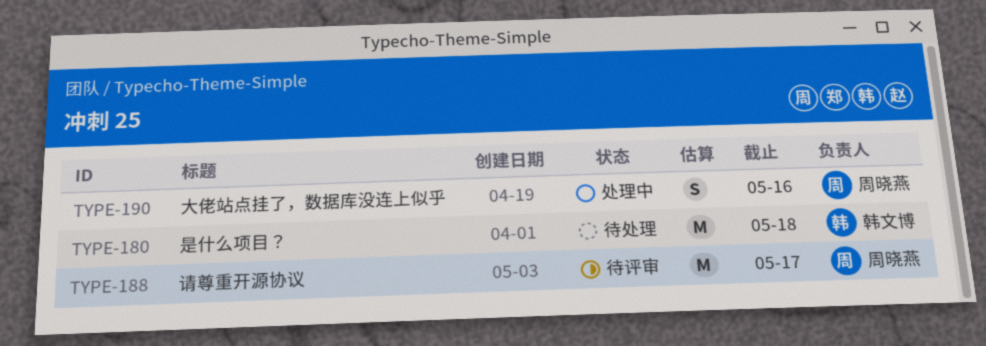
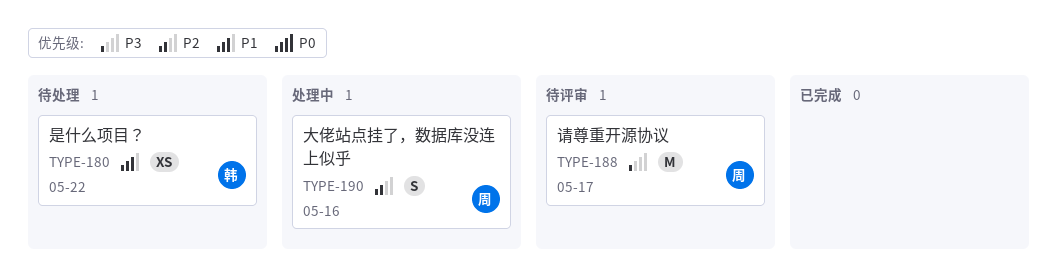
TYPE-180, estimate: M -> XS
TYPE-180, due: May 18 -> May 22

